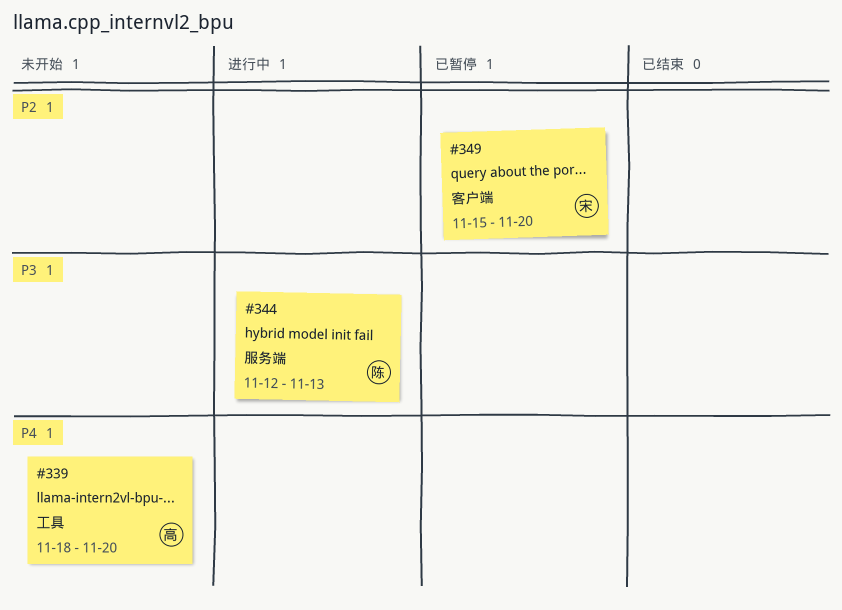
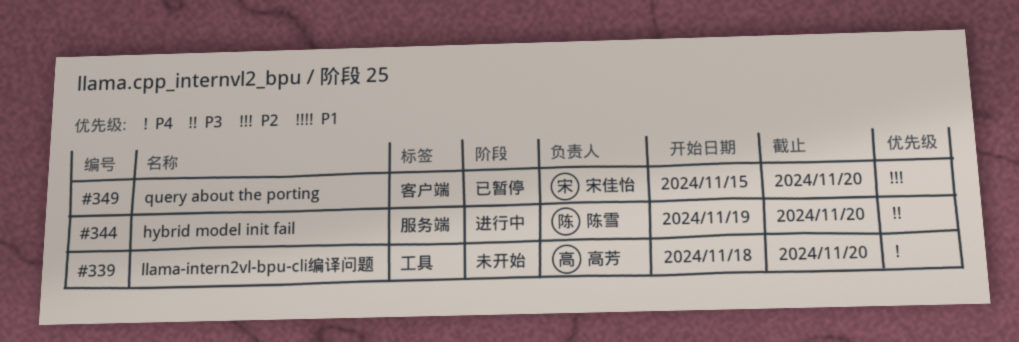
#344, start: Nov 12 -> Nov 19
#344, due: Nov 13 -> Nov 20

